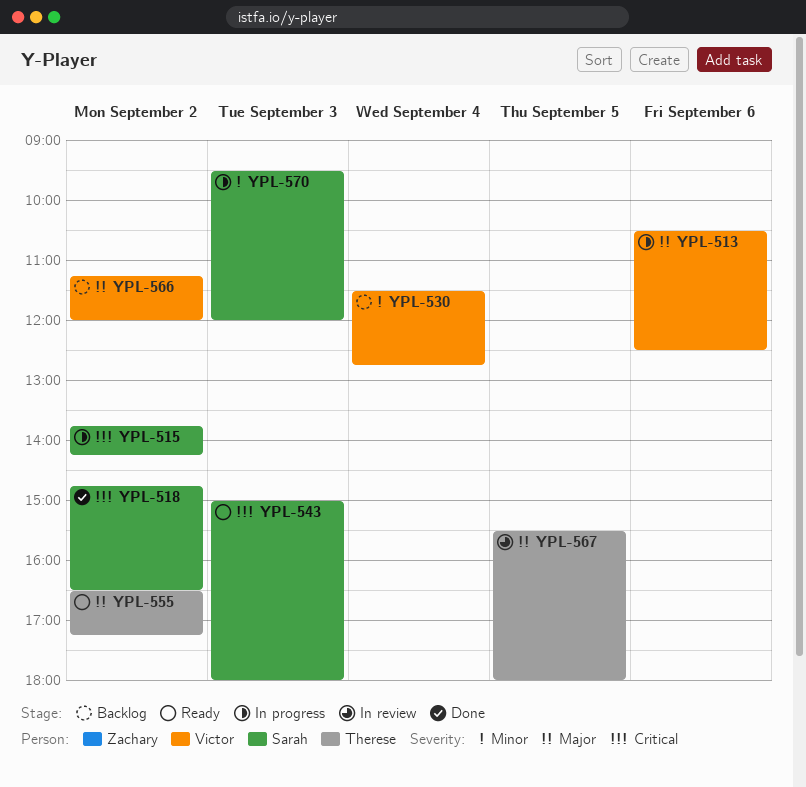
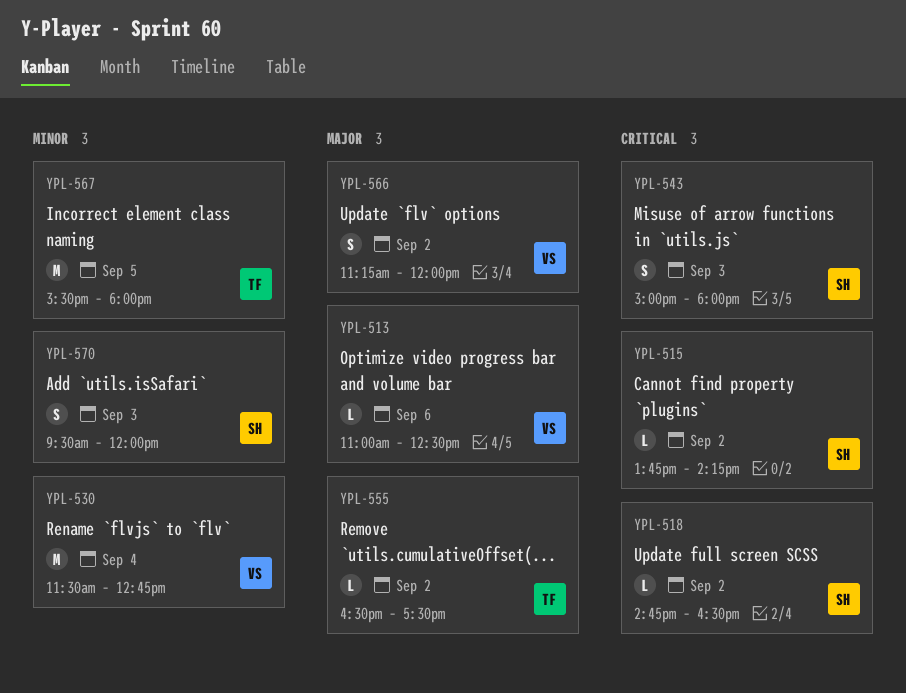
YPL-513, begins: 10:30 -> 11:00
YPL-555, ends: 17:15 -> 17:30
YPL-567, priority: Major -> Minor

